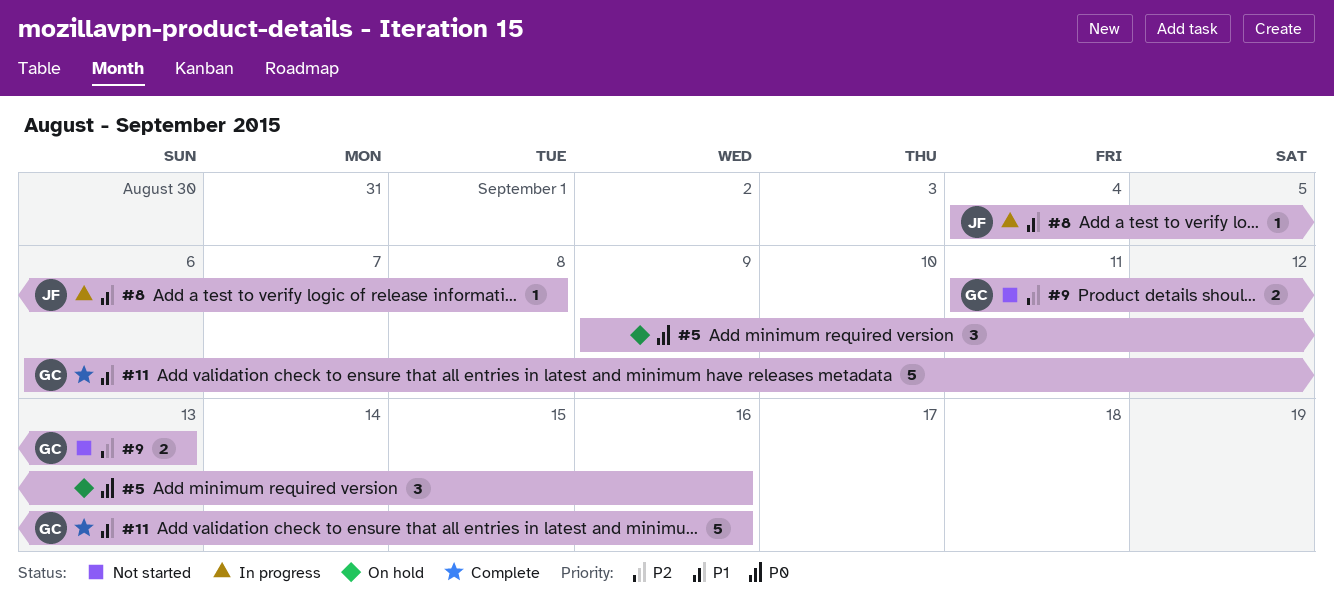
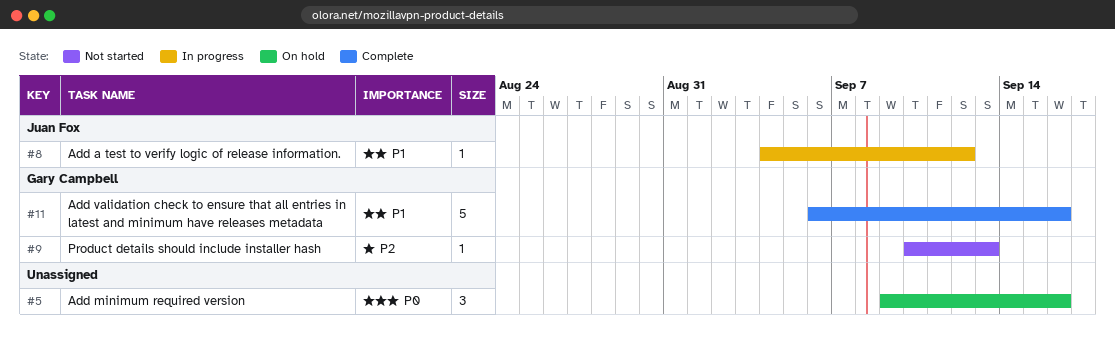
#8, due: Sep 8 -> Sep 12
#9, estimate: 2 -> 1
#9, start: Sep 11 -> Sep 10

